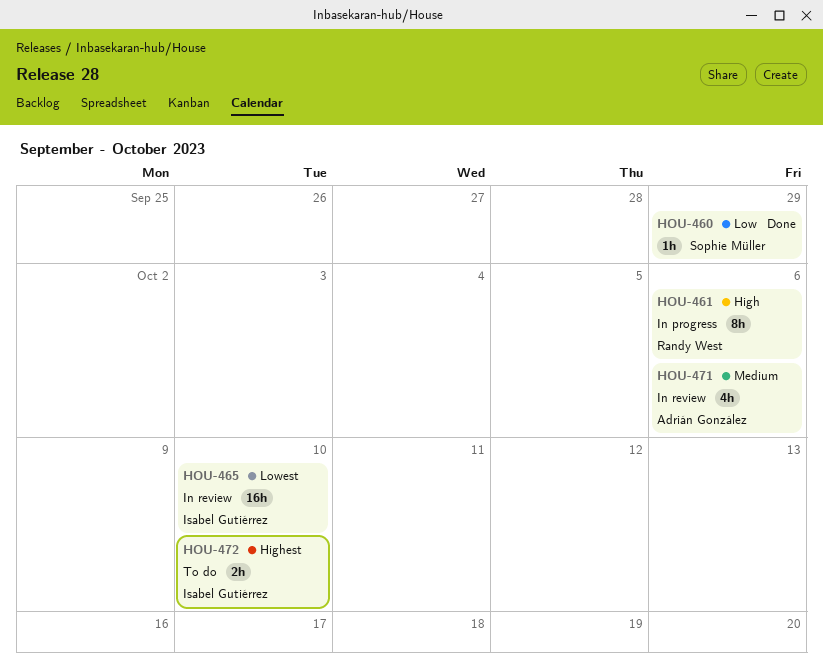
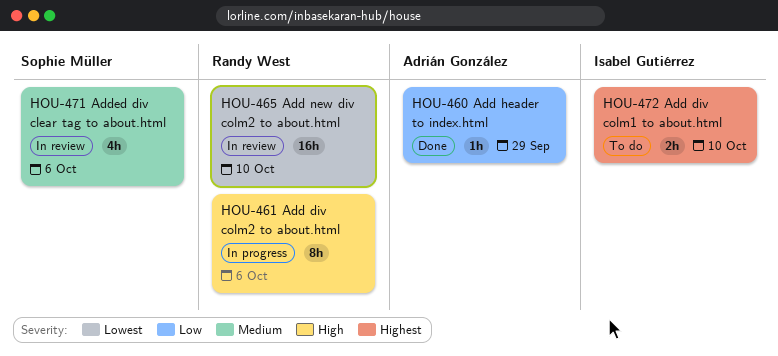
HOU-460, owner: Sophie Müller -> Adrián González
HOU-465, owner: Isabel Gutiérrez -> Randy West
HOU-471, owner: Adrián González -> Sophie Müller

